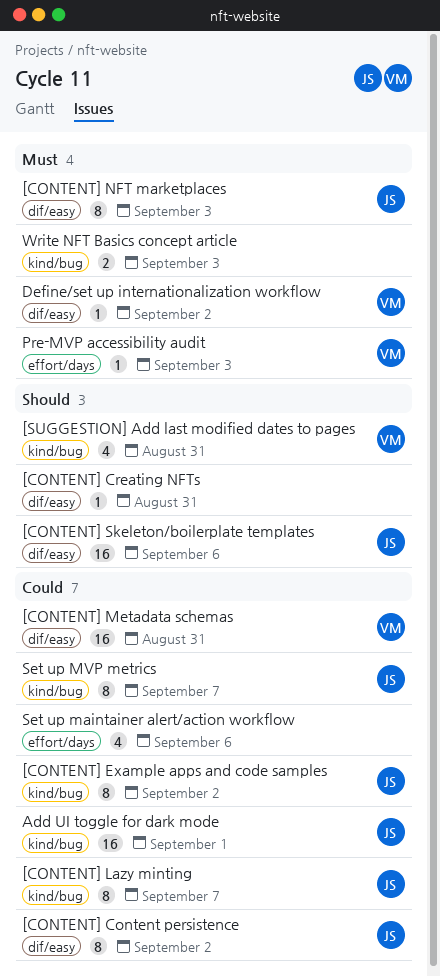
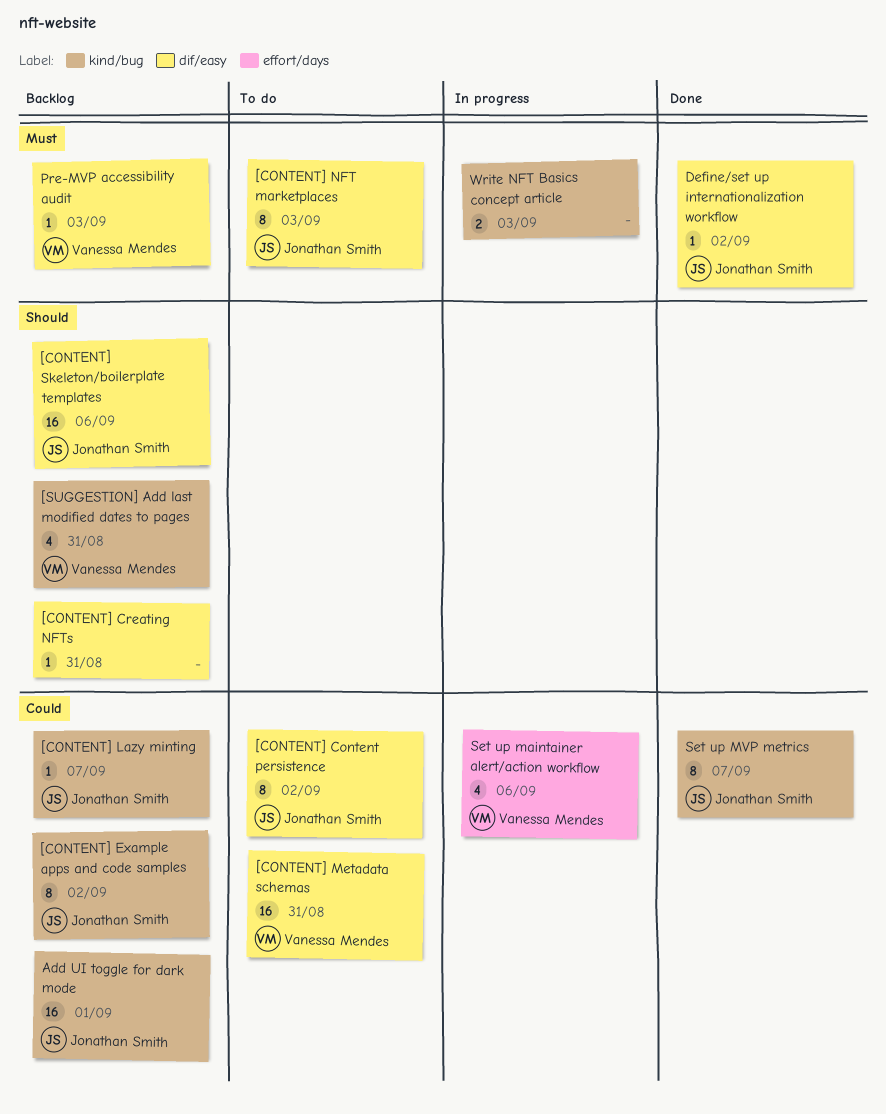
[CONTENT] Lazy minting, estimate: 8 -> 1
Define/set up internationalization workflow, owner: Vanessa Mendes -> Jonathan Smith
Pre-MVP accessibility audit, label: effort/days -> dif/easy
Set up maintainer alert/action workflow, owner: none -> Vanessa Mendes

